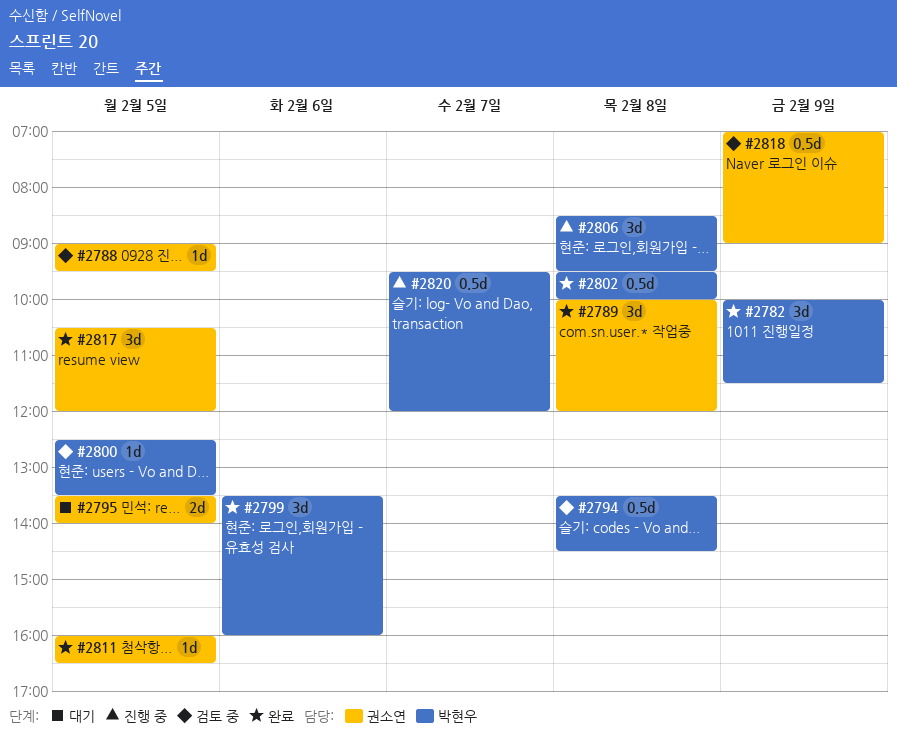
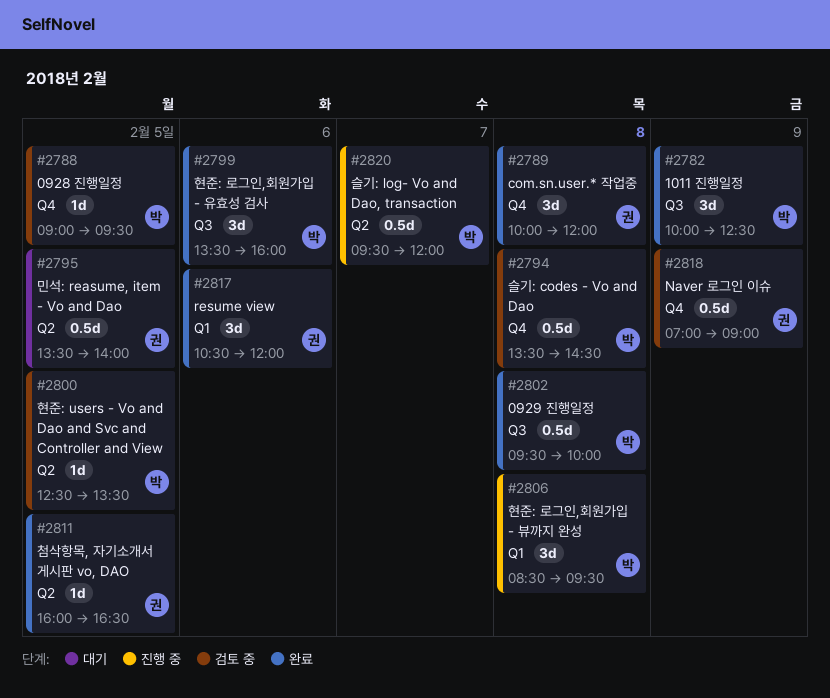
#2782, ends: 11:30 -> 12:30
#2788, owner: 권소연 -> 박현우
#2795, estimate: 2d -> 0.5d
#2817, day: Feb 5 -> Feb 6

